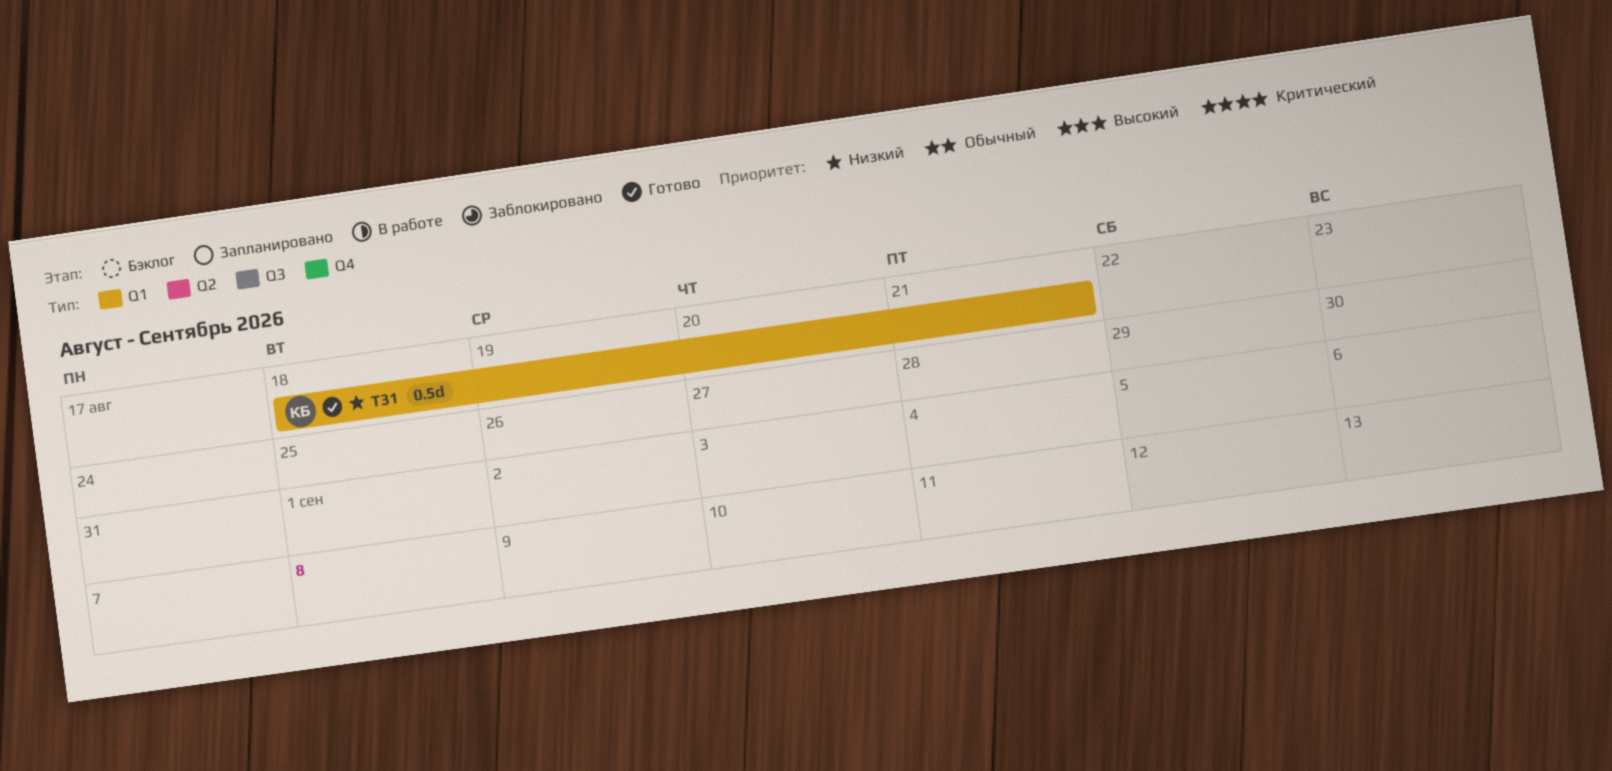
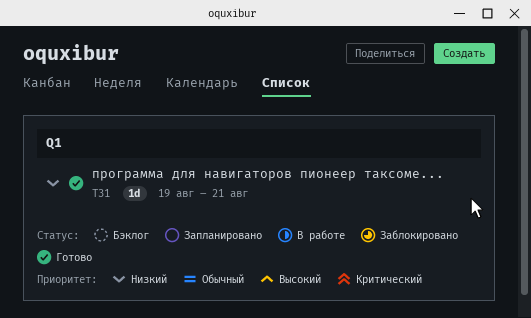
T31, estimate: 0.5d -> 1d
T31, start: Aug 18 -> Aug 19

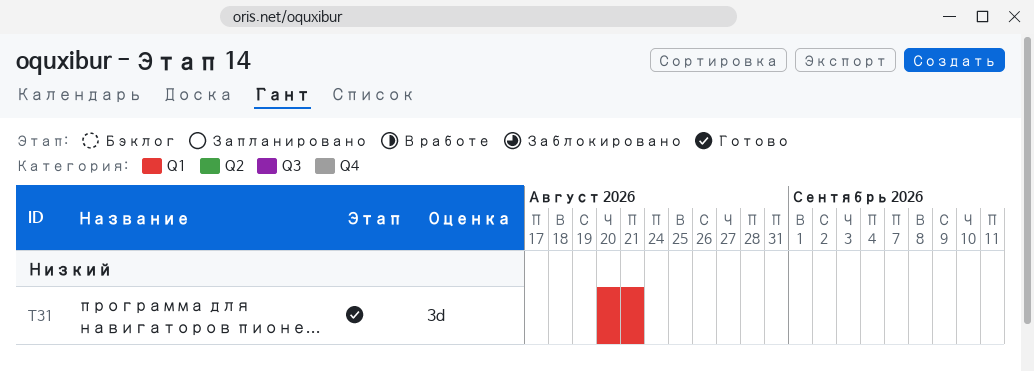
T31, estimate: 1d -> 3d
T31, start: Aug 19 -> Aug 20

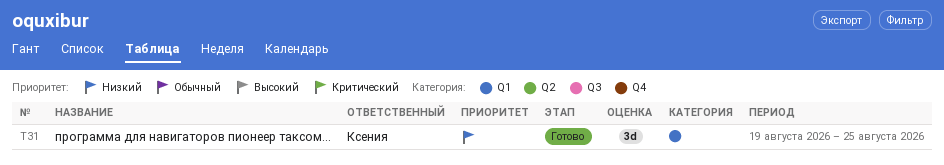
T31, start: Aug 20 -> Aug 19
T31, due: Aug 21 -> Aug 25

